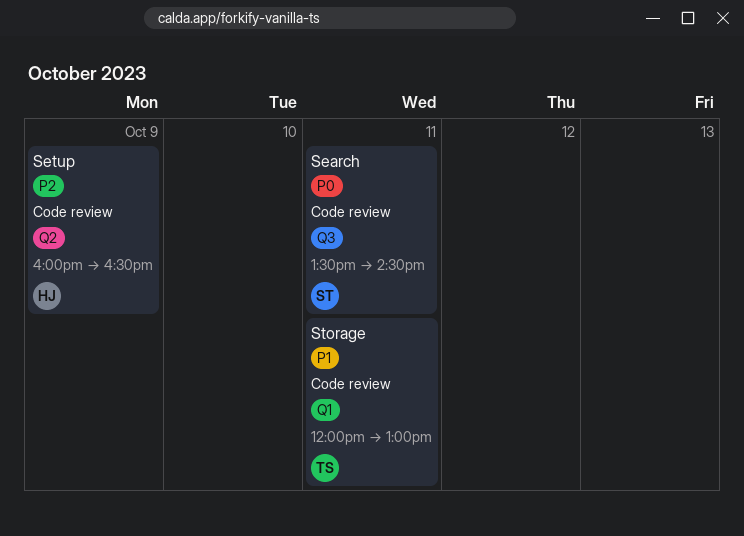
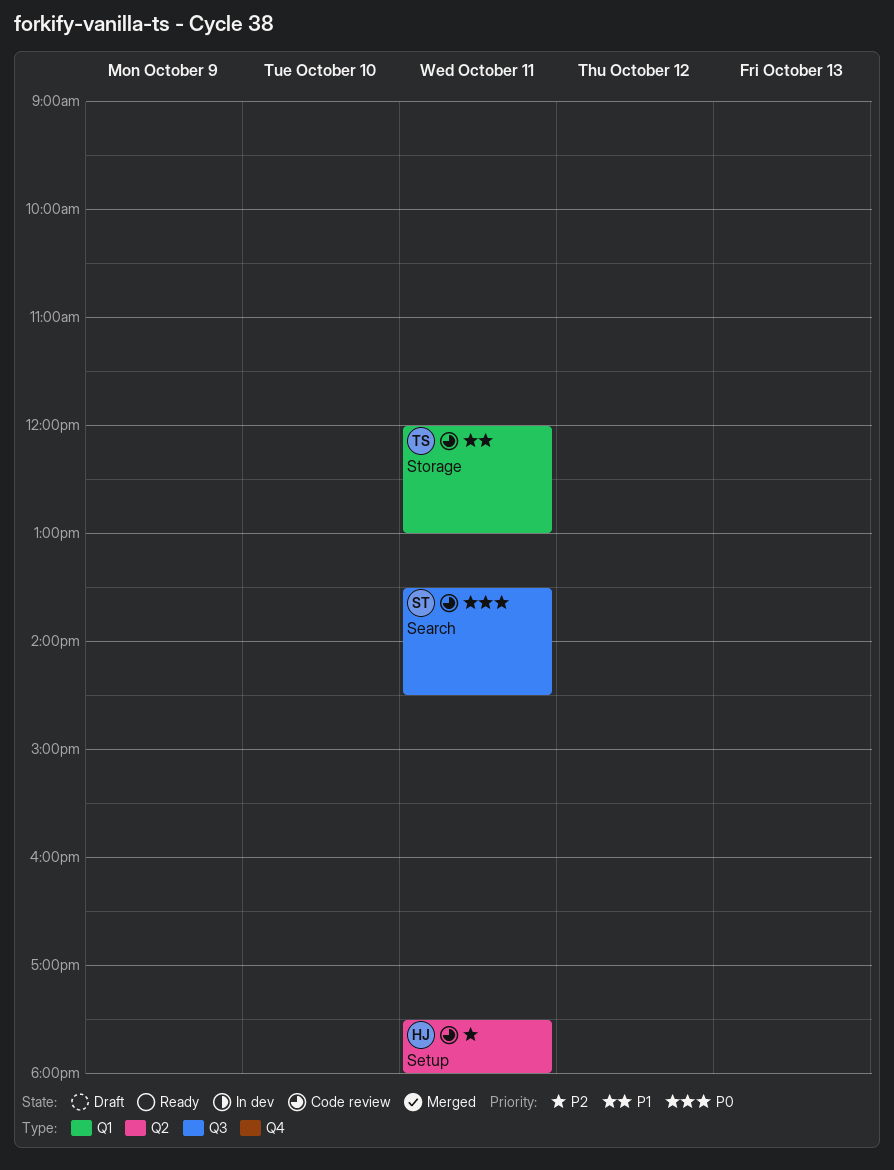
Setup, day: Oct 9 -> Oct 11
Setup, begins: 16:00 -> 17:30
Setup, ends: 16:30 -> 18:00

